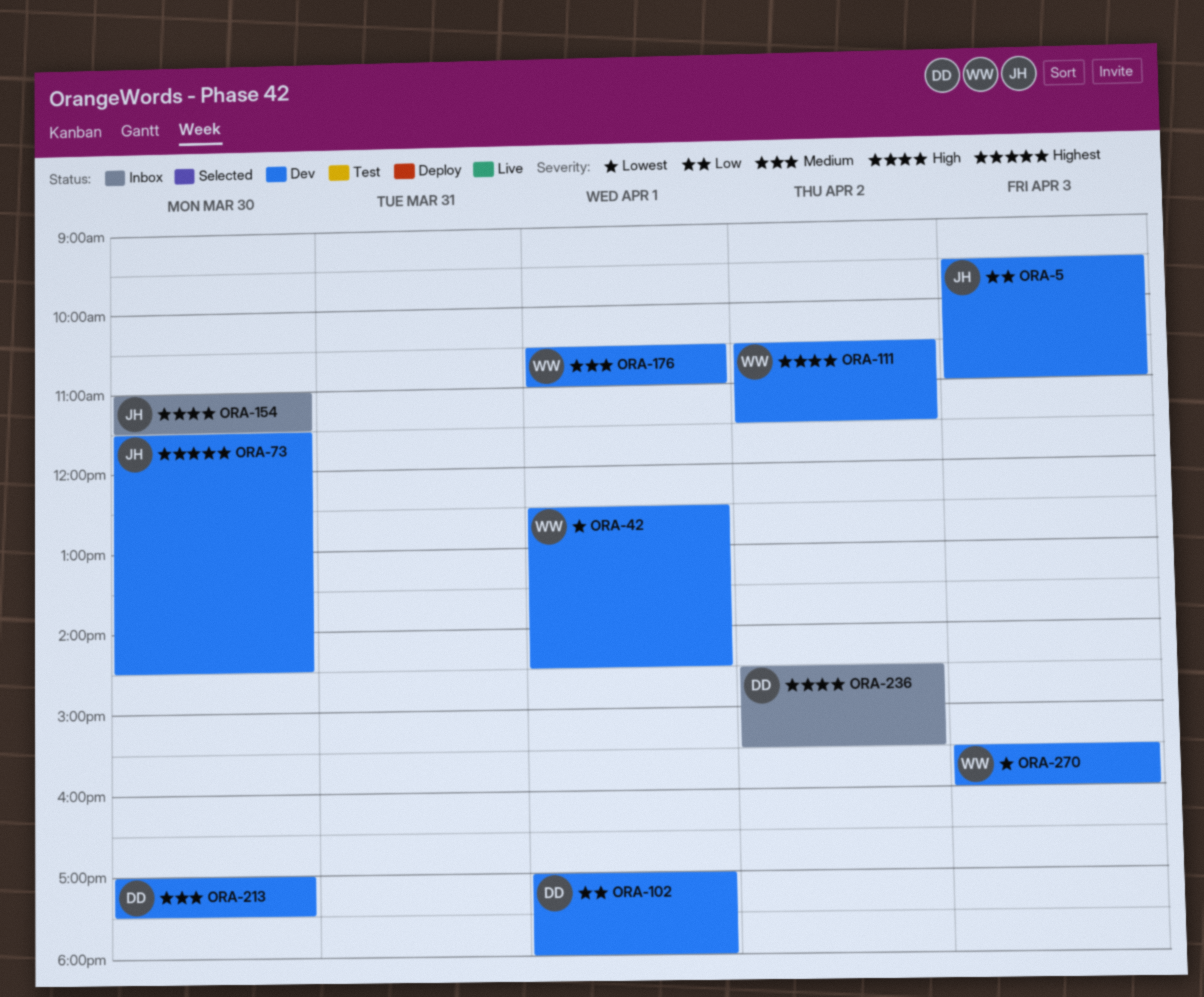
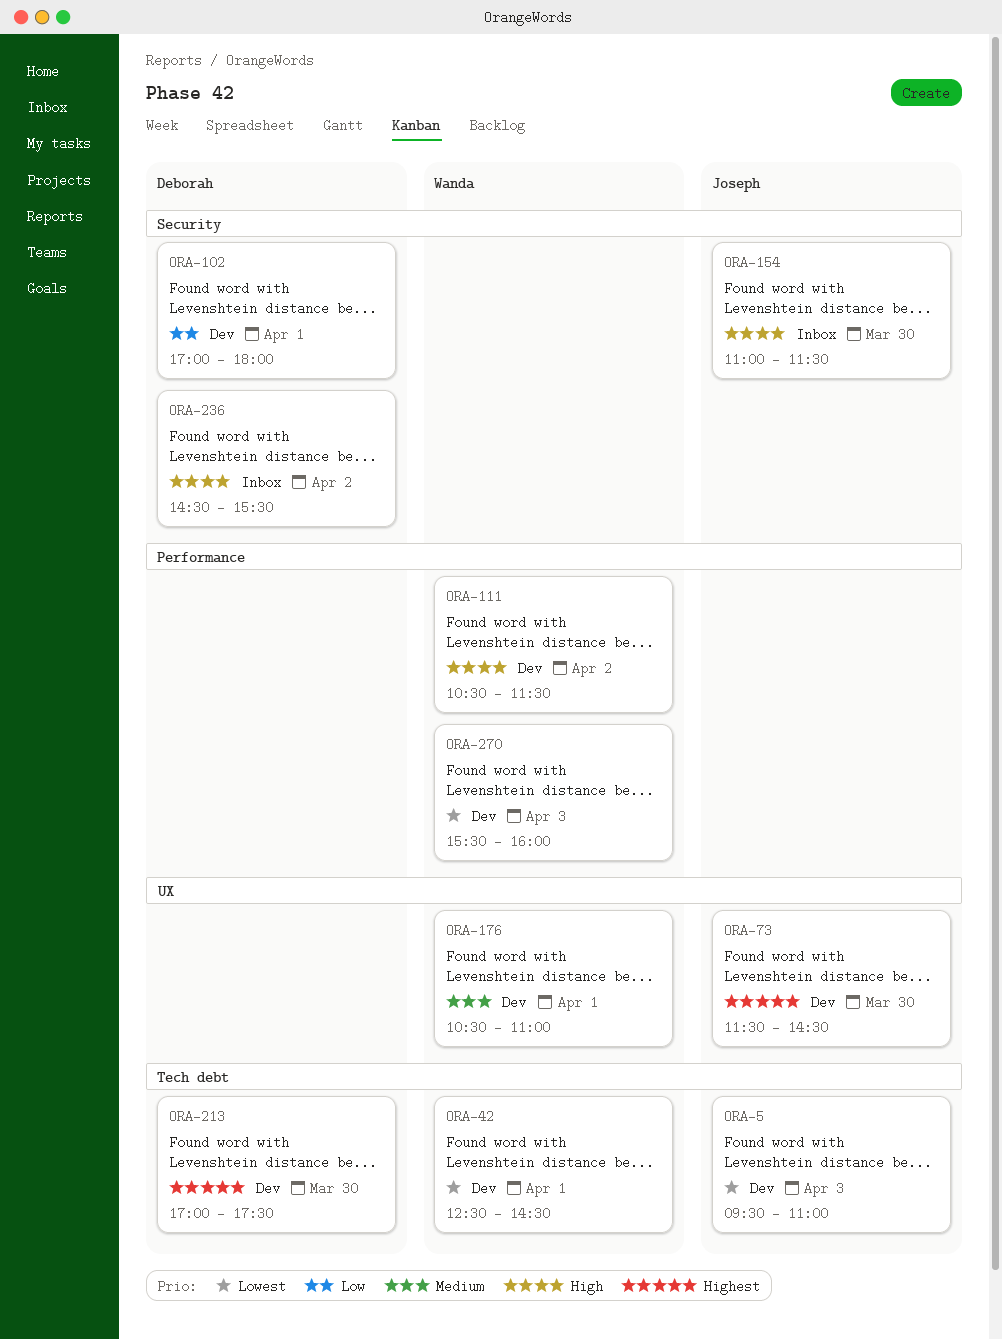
ORA-5, priority: Low -> Lowest
ORA-213, priority: Medium -> Highest

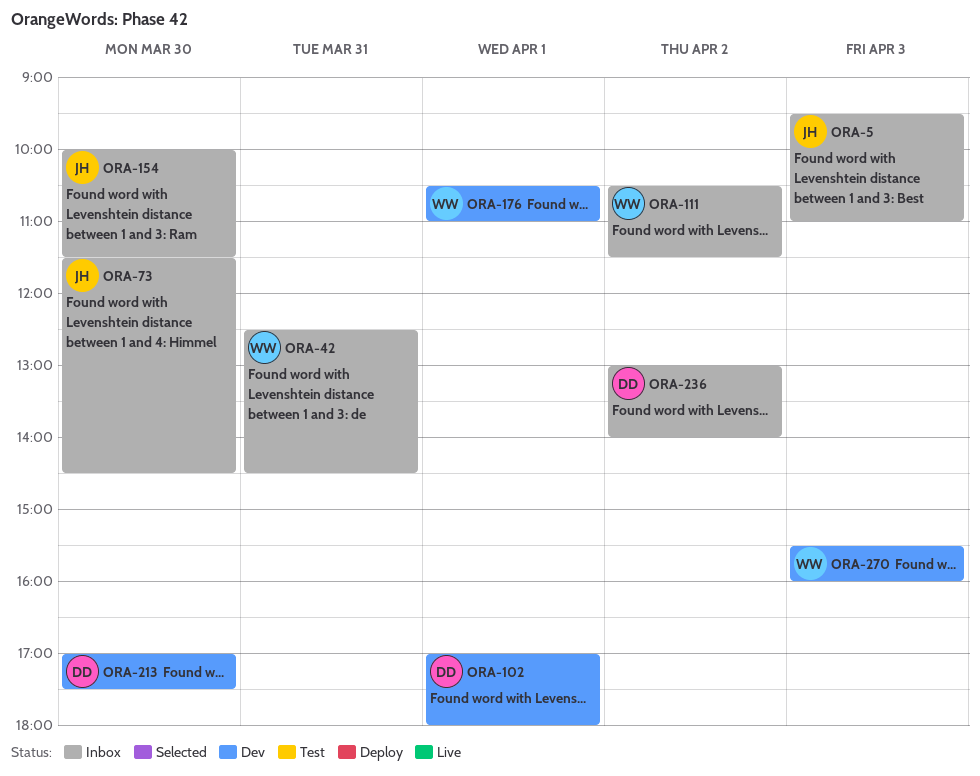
ORA-5, status: Dev -> Inbox
ORA-42, status: Dev -> Inbox
ORA-42, day: Apr 1 -> Mar 31
ORA-73, status: Dev -> Inbox
ORA-111, status: Dev -> Inbox
ORA-154, begins: 11:00 -> 10:00
ORA-236, begins: 14:30 -> 13:00
ORA-236, ends: 15:30 -> 14:00

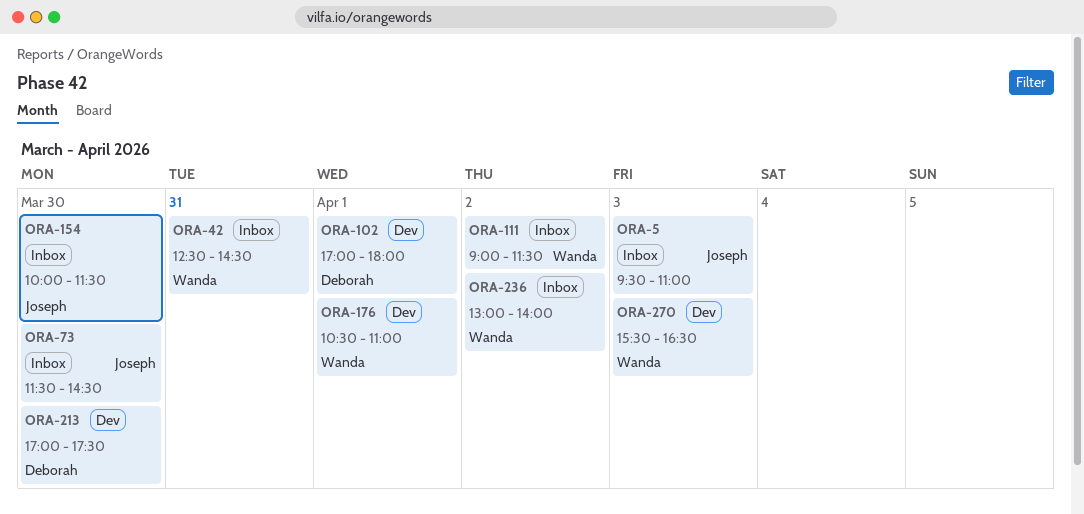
ORA-111, begins: 10:30 -> 09:00
ORA-236, owner: Deborah -> Wanda
ORA-270, ends: 16:00 -> 16:30

